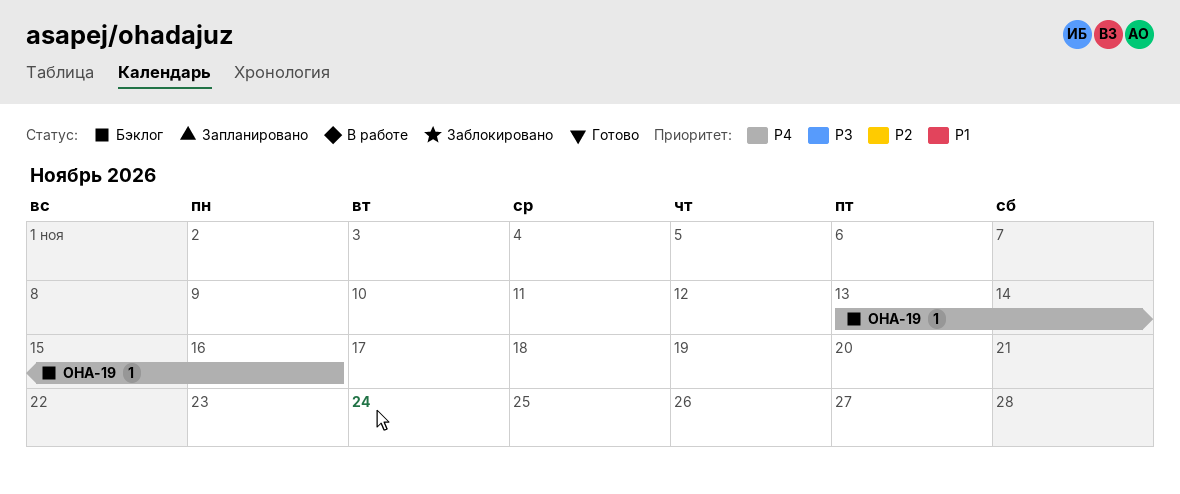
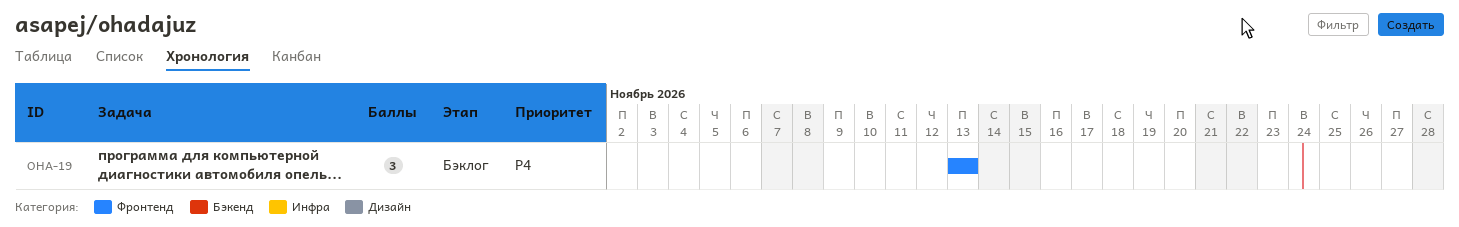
OHA-19, estimate: 1 -> 3
OHA-19, due: Nov 16 -> Nov 13

